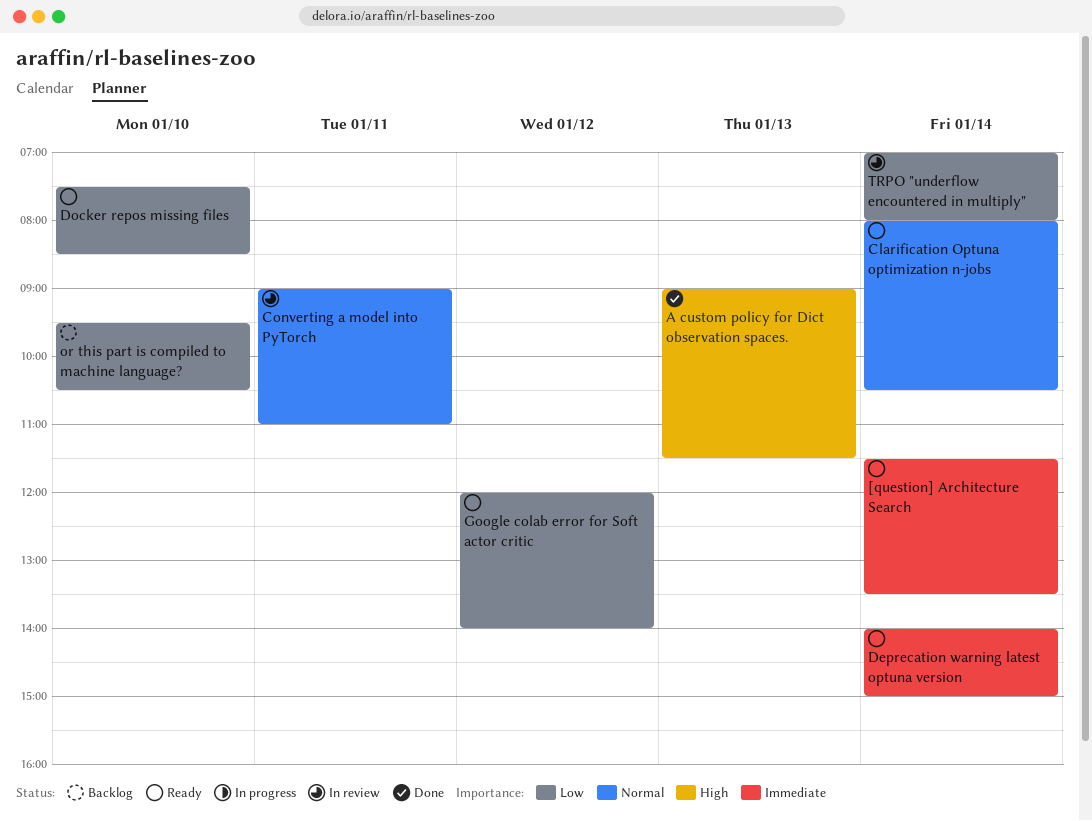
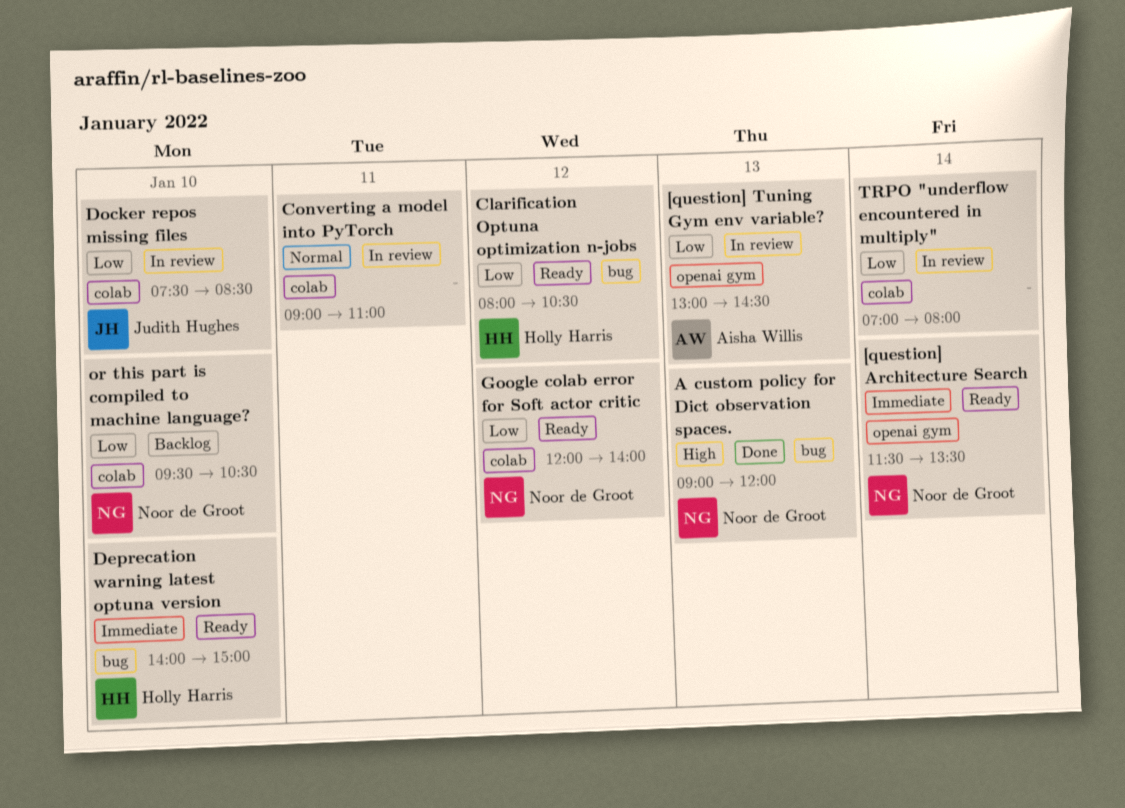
[question] Tuning Gym env variable?: none -> present
A custom policy for Dict observation spaces., ends: 11:30 -> 12:00
Clarification Optuna optimization n-jobs, priority: Normal -> Low
Clarification Optuna optimization n-jobs, day: Jan 14 -> Jan 12
Deprecation warning latest optuna version, day: Jan 14 -> Jan 10
Docker repos missing files, status: Ready -> In review

